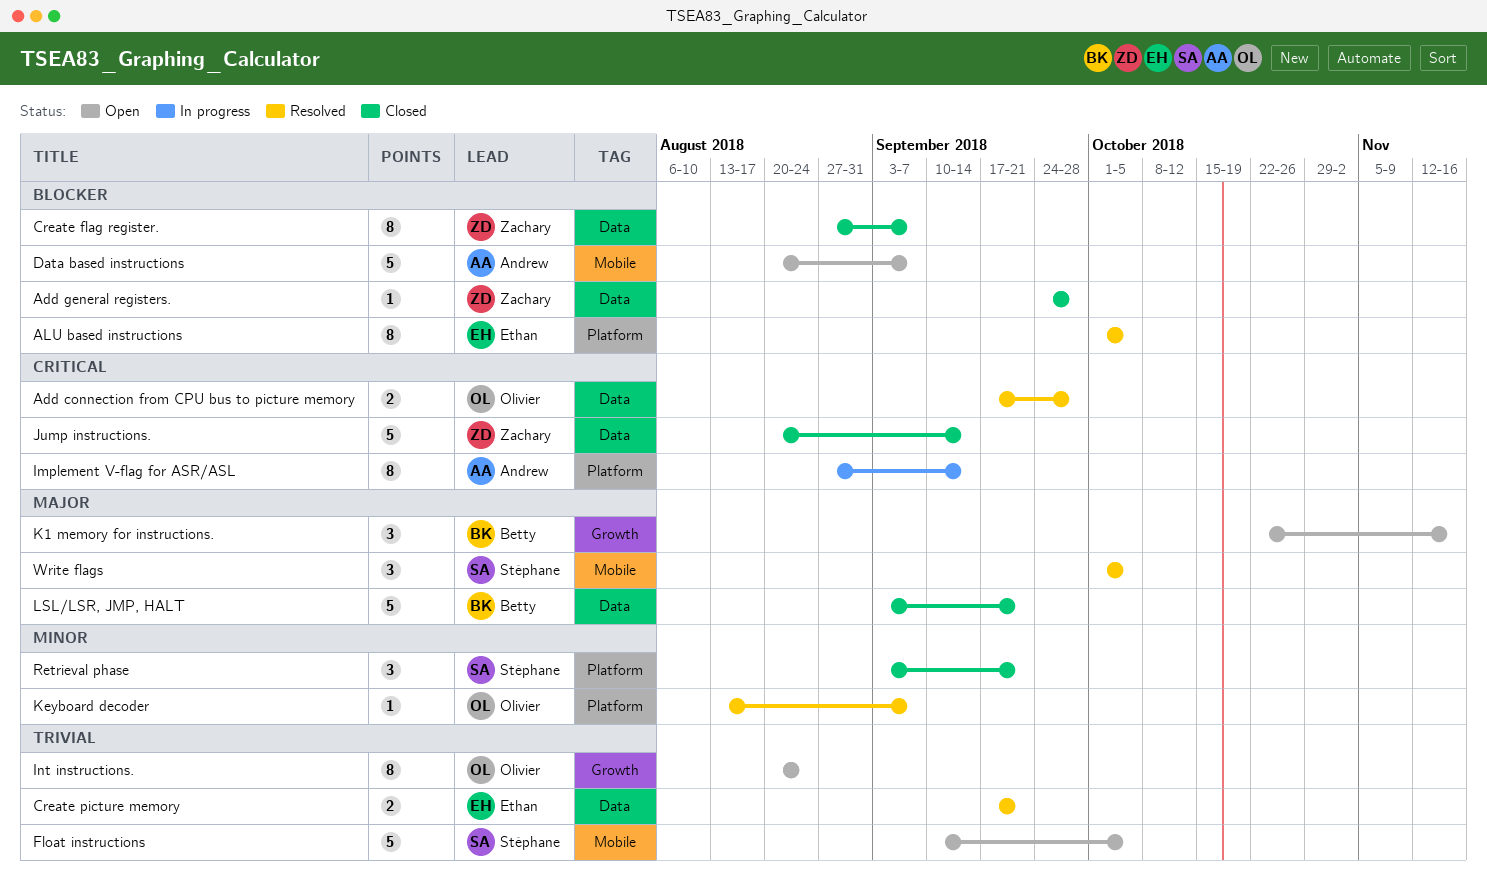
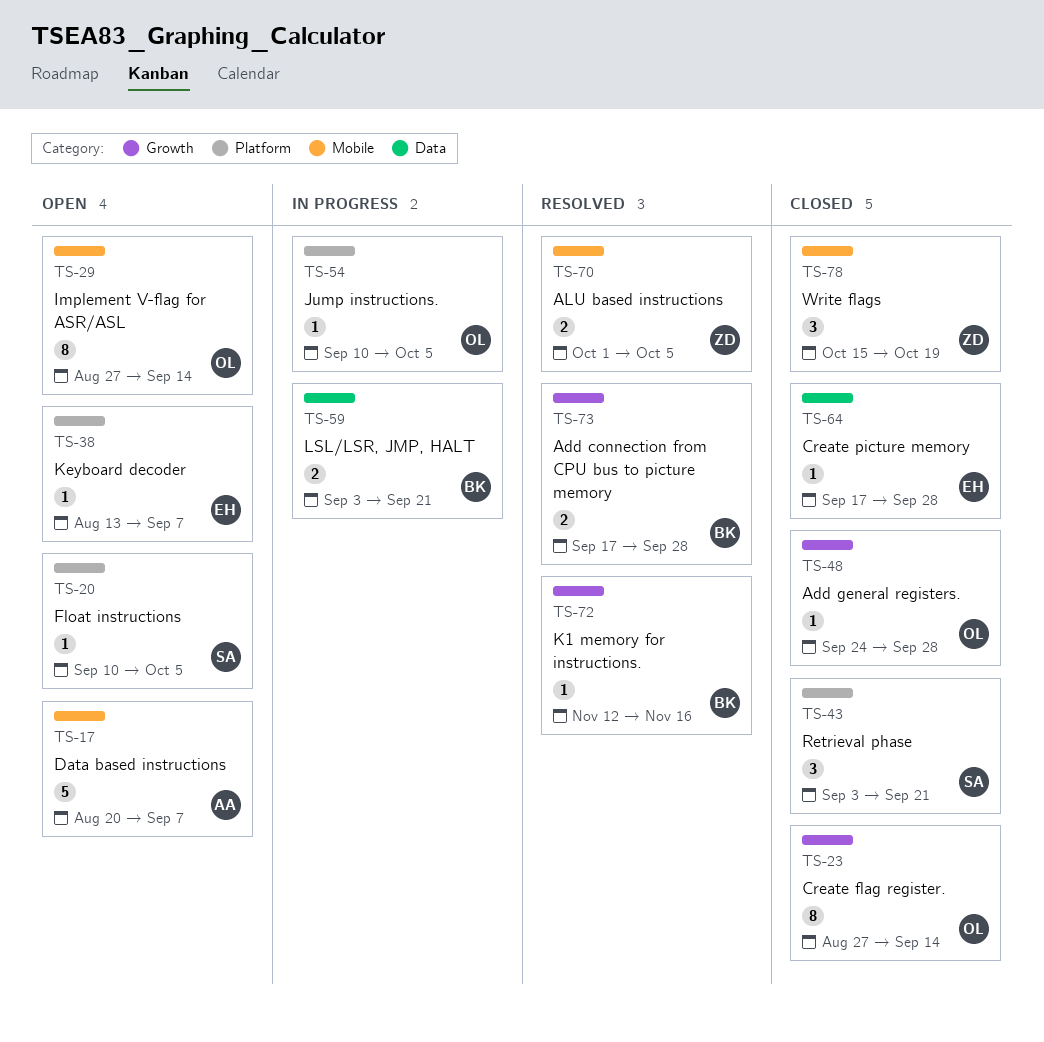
Add connection from CPU bus to picture memory, owner: Olivier -> Betty
Add connection from CPU bus to picture memory, label: Data -> Growth
Add general registers., owner: Zachary -> Olivier
Add general registers., label: Data -> Growth
ALU based instructions, owner: Ethan -> Zachary
ALU based instructions, label: Platform -> Mobile
ALU based instructions, estimate: 8 -> 2
Create flag register., owner: Zachary -> Olivier
Create flag register., label: Data -> Growth
Create flag register., due: Sep 7 -> Sep 14
Create picture memory, status: Resolved -> Closed
Create picture memory, estimate: 2 -> 1
Create picture memory, due: Sep 21 -> Sep 28
Float instructions, label: Mobile -> Platform
Float instructions, estimate: 5 -> 1
Implement V-flag for ASR/ASL, status: In progress -> Open
Implement V-flag for ASR/ASL, owner: Andrew -> Olivier
Implement V-flag for ASR/ASL, label: Platform -> Mobile
Int instructions.: present -> none
Jump instructions., status: Closed -> In progress
Jump instructions., owner: Zachary -> Olivier
Jump instructions., label: Data -> Platform
Jump instructions., estimate: 5 -> 1
Jump instructions., start: Aug 20 -> Sep 10
Jump instructions., due: Sep 14 -> Oct 5
K1 memory for instructions., status: Open -> Resolved
K1 memory for instructions., estimate: 3 -> 1
K1 memory for instructions., start: Oct 22 -> Nov 12
Keyboard decoder, status: Resolved -> Open
Keyboard decoder, owner: Olivier -> Ethan
LSL/LSR, JMP, HALT, status: Closed -> In progress
LSL/LSR, JMP, HALT, estimate: 5 -> 2
Write flags, status: Resolved -> Closed
Write flags, owner: Stéphane -> Zachary
Write flags, start: Oct 1 -> Oct 15
Write flags, due: Oct 5 -> Oct 19

